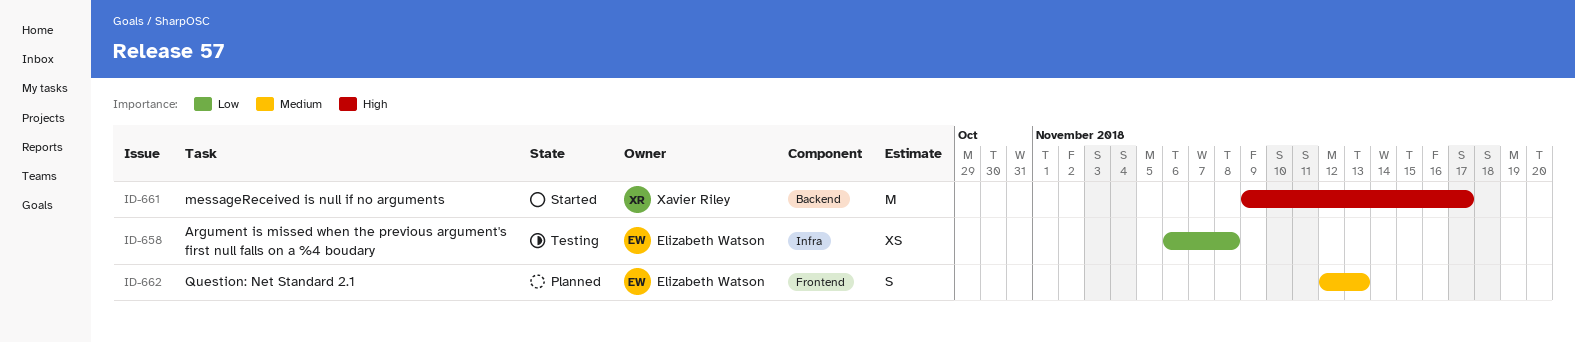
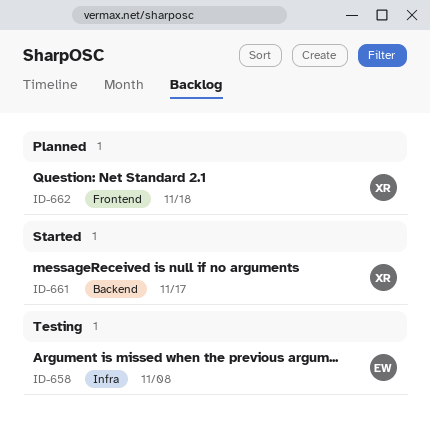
ID-662, owner: Elizabeth Watson -> Xavier Riley
ID-662, due: Nov 13 -> Nov 18

